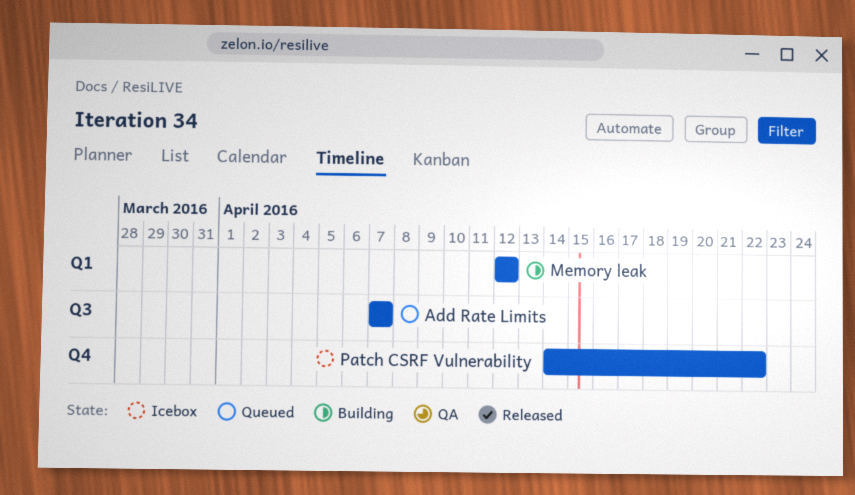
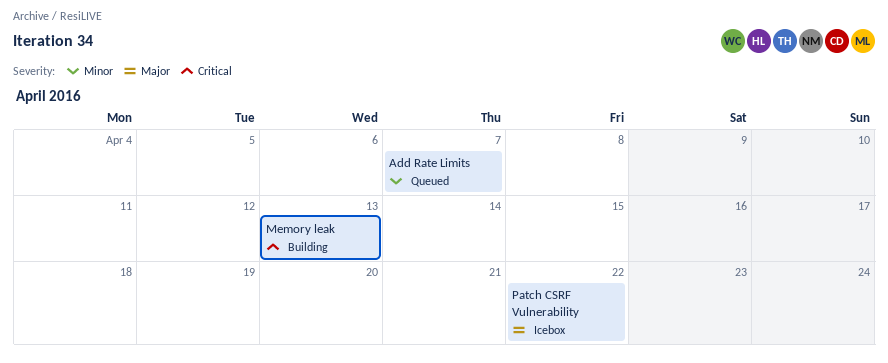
Memory leak, due: Apr 12 -> Apr 13

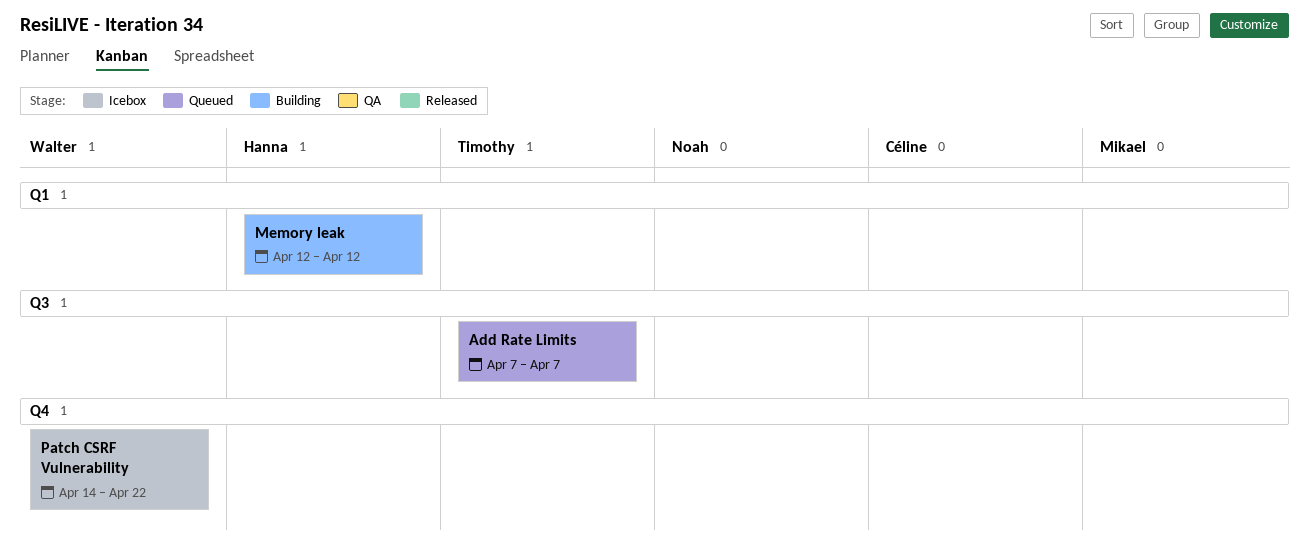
Memory leak, due: Apr 13 -> Apr 12

